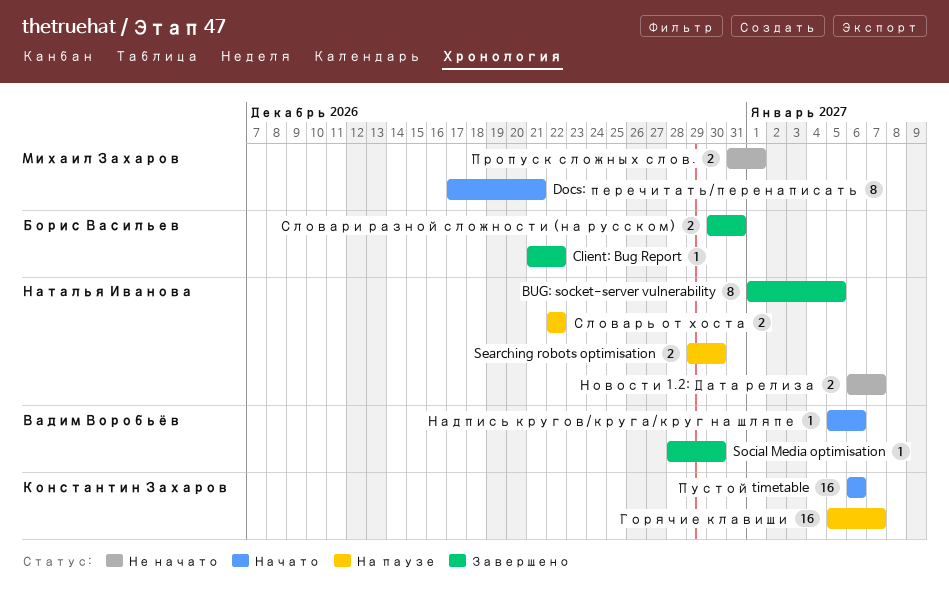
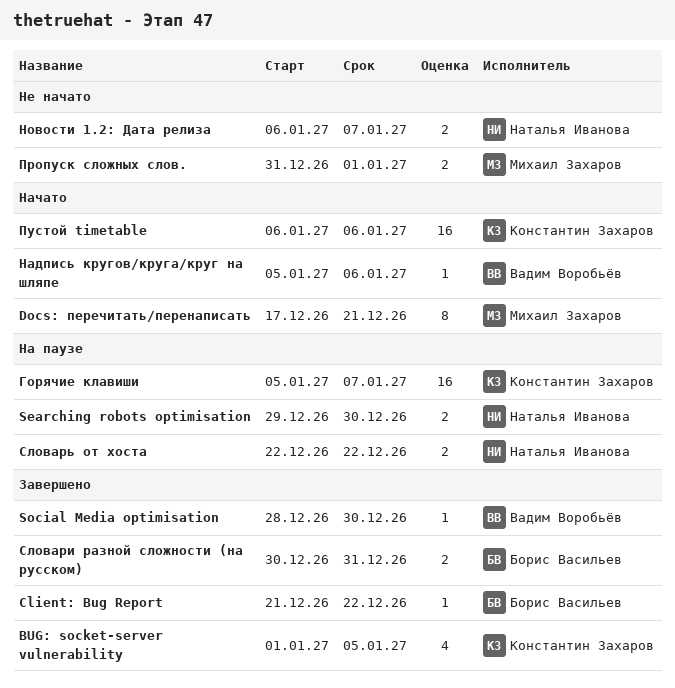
BUG: socket-server vulnerability, owner: Наталья Иванова -> Константин Захаров
BUG: socket-server vulnerability, estimate: 8 -> 4

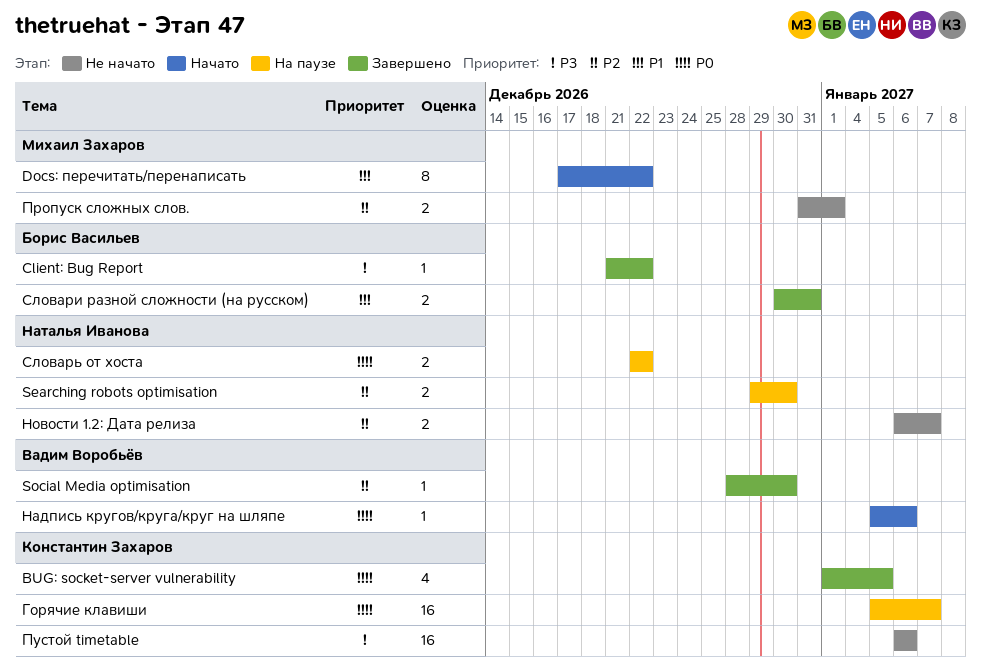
Docs: перечитать/перенаписать, due: Dec 21 -> Dec 22
Пустой timetable, status: Начато -> Не начато

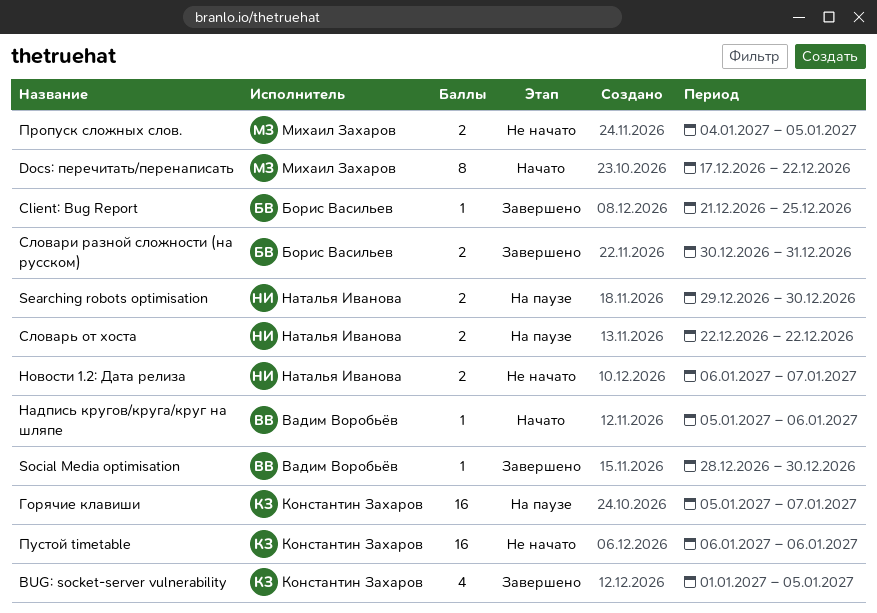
Client: Bug Report, due: Dec 22 -> Dec 25
Пропуск сложных слов., start: Dec 31 -> Jan 4
Пропуск сложных слов., due: Jan 1 -> Jan 5

